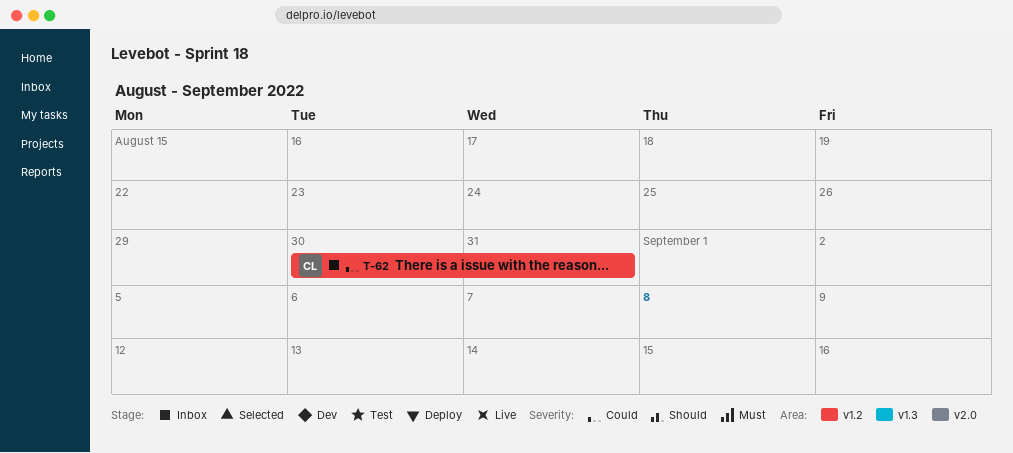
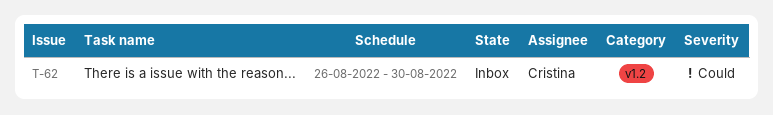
T-62, start: Aug 30 -> Aug 26
T-62, due: Aug 31 -> Aug 30

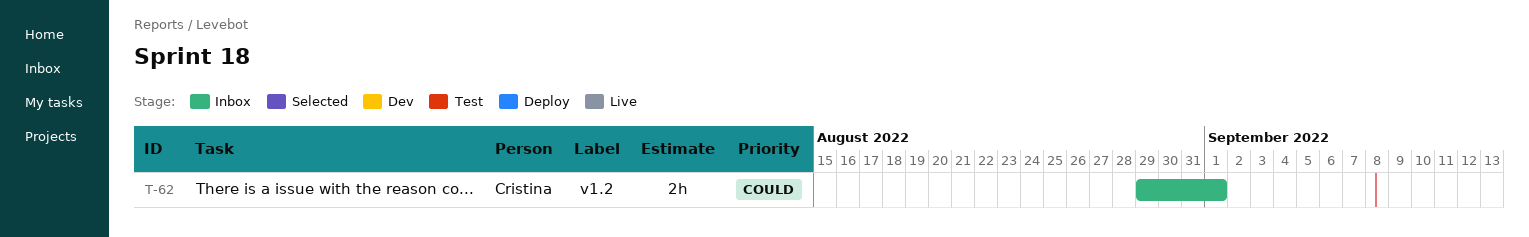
T-62, start: Aug 26 -> Aug 29
T-62, due: Aug 30 -> Sep 1

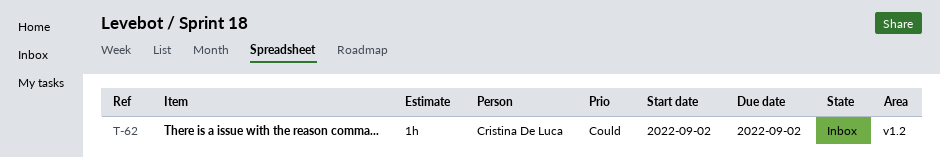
T-62, estimate: 2h -> 1h
T-62, start: Aug 29 -> Sep 2
T-62, due: Sep 1 -> Sep 2

